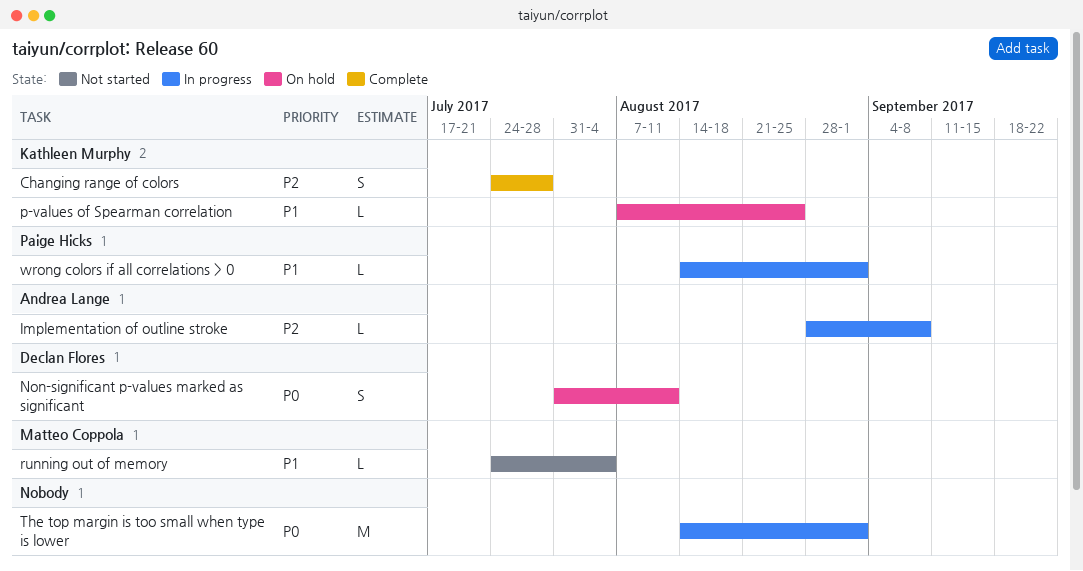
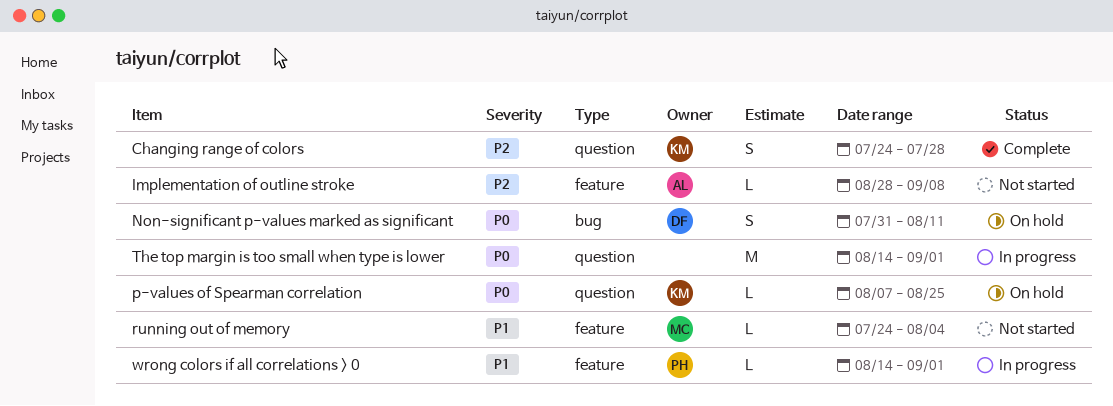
Implementation of outline stroke, status: In progress -> Not started
p-values of Spearman correlation, priority: P1 -> P0

